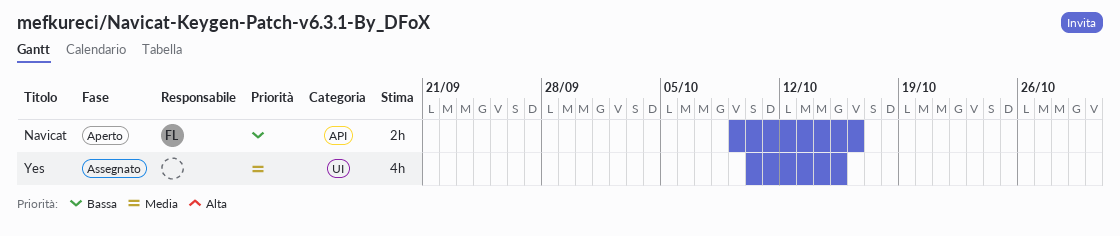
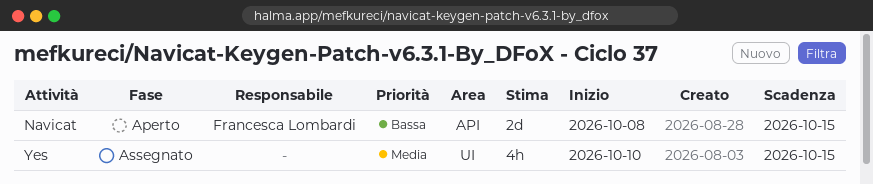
Navicat, estimate: 2h -> 2d
Navicat, start: Oct 9 -> Oct 8
Navicat, due: Oct 16 -> Oct 15

